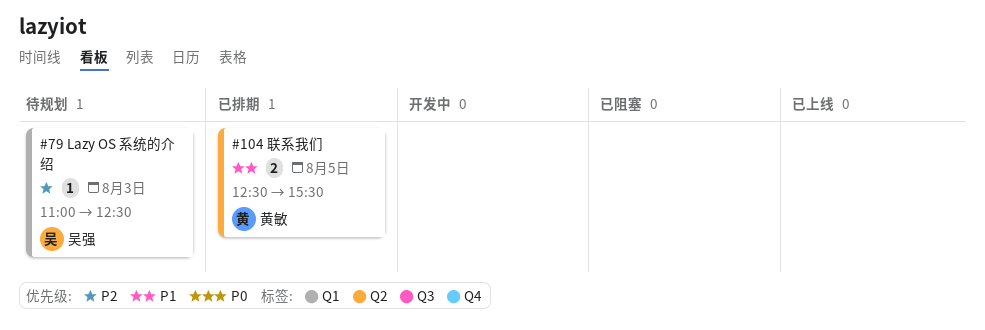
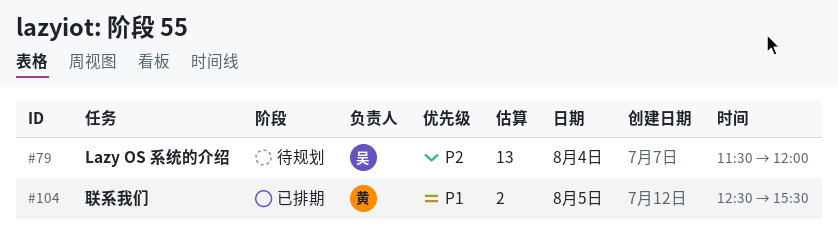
#79, estimate: 1 -> 13
#79, day: Aug 3 -> Aug 4
#79, begins: 11:00 -> 11:30
#79, ends: 12:30 -> 12:00

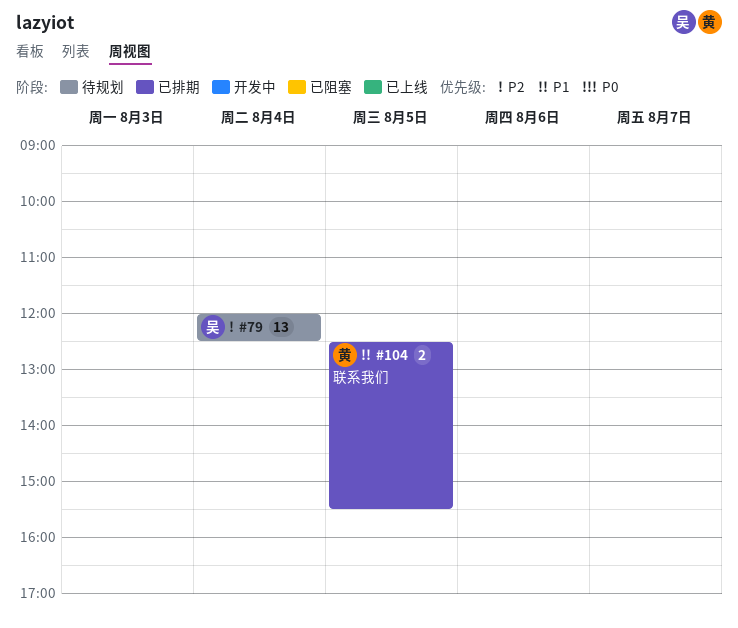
#79, begins: 11:30 -> 12:00
#79, ends: 12:00 -> 12:30

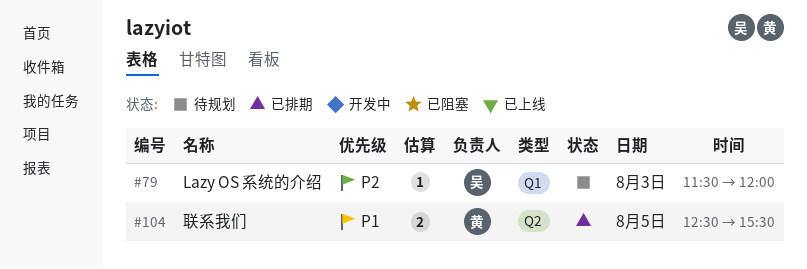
#79, estimate: 13 -> 1
#79, day: Aug 4 -> Aug 3
#79, begins: 12:00 -> 11:30
#79, ends: 12:30 -> 12:00

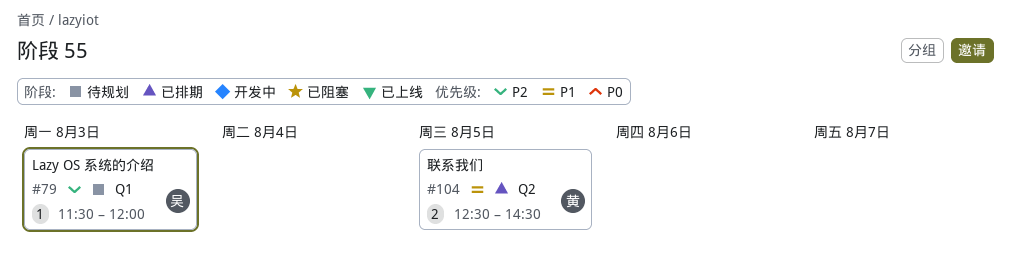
#104, ends: 15:30 -> 14:30

